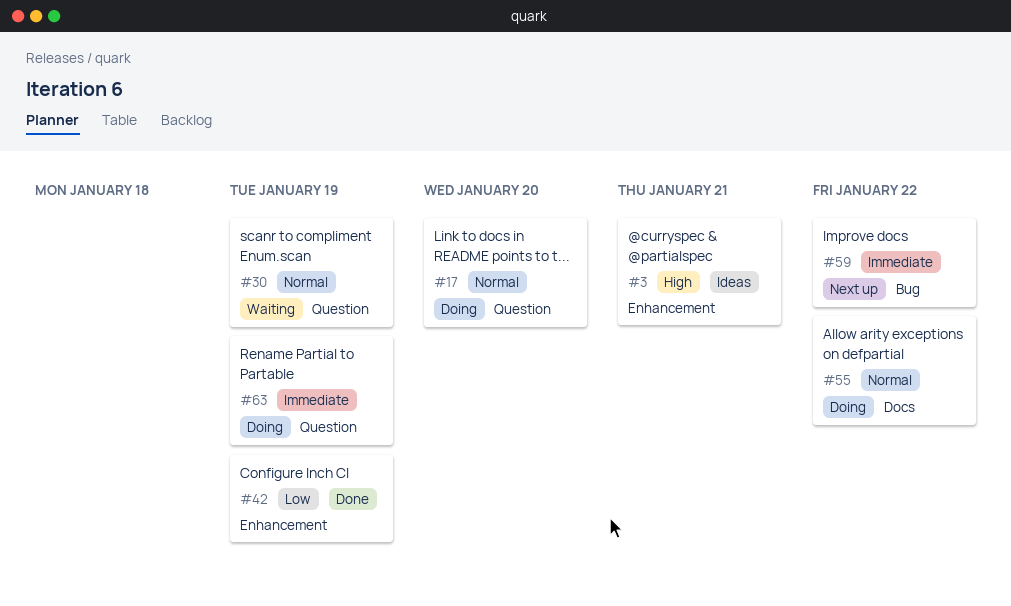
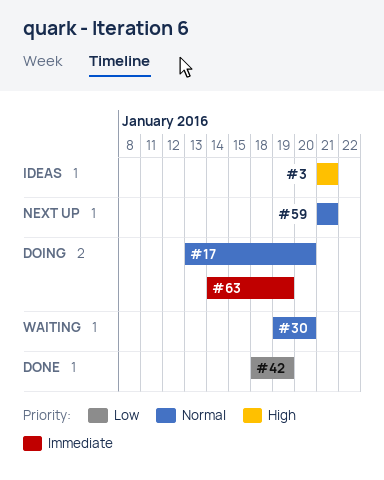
#30, due: Jan 19 -> Jan 20
#55: present -> none
#59, priority: Immediate -> Normal
#59, due: Jan 22 -> Jan 21

